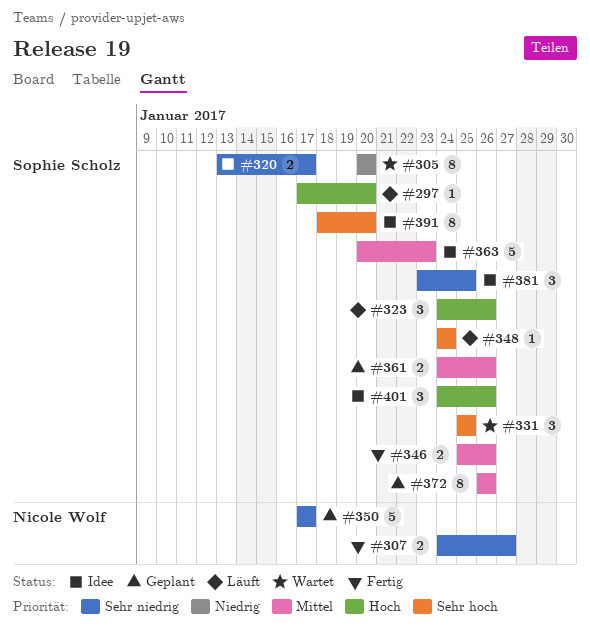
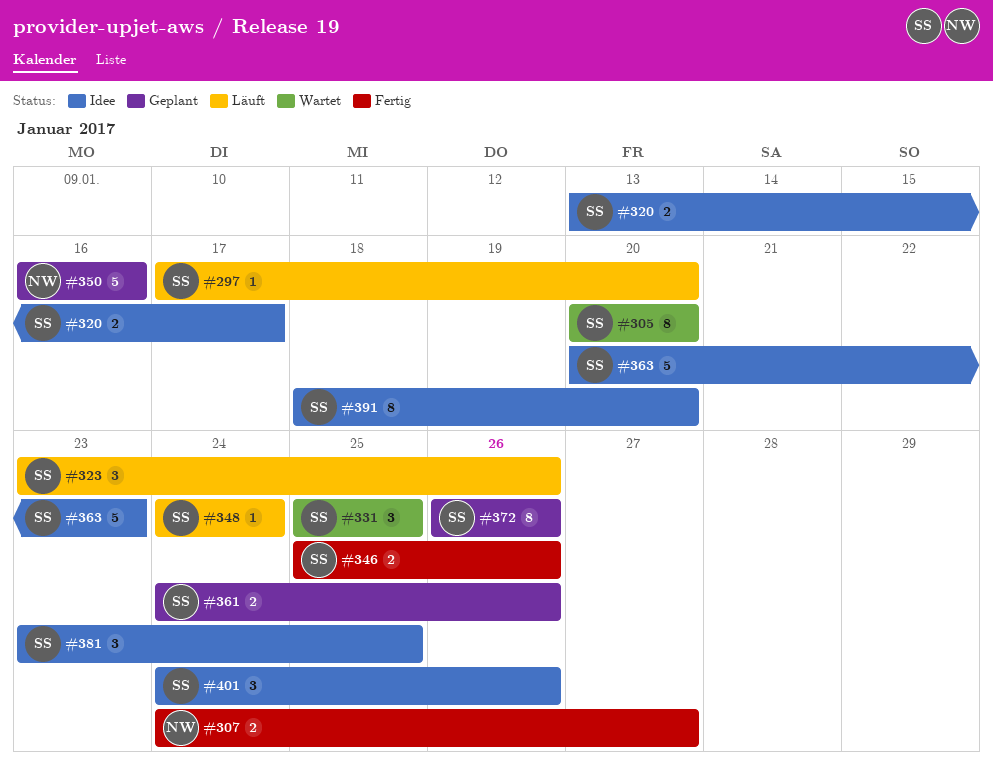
#323, start: Jan 24 -> Jan 23
#350, start: Jan 17 -> Jan 16
#350, due: Jan 17 -> Jan 16

